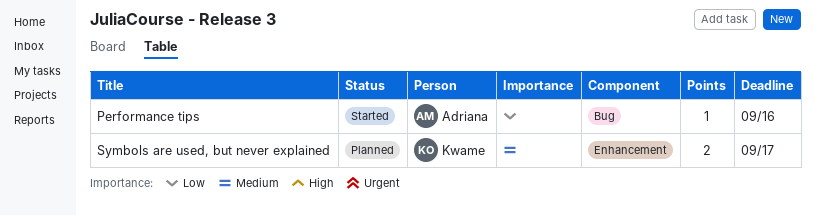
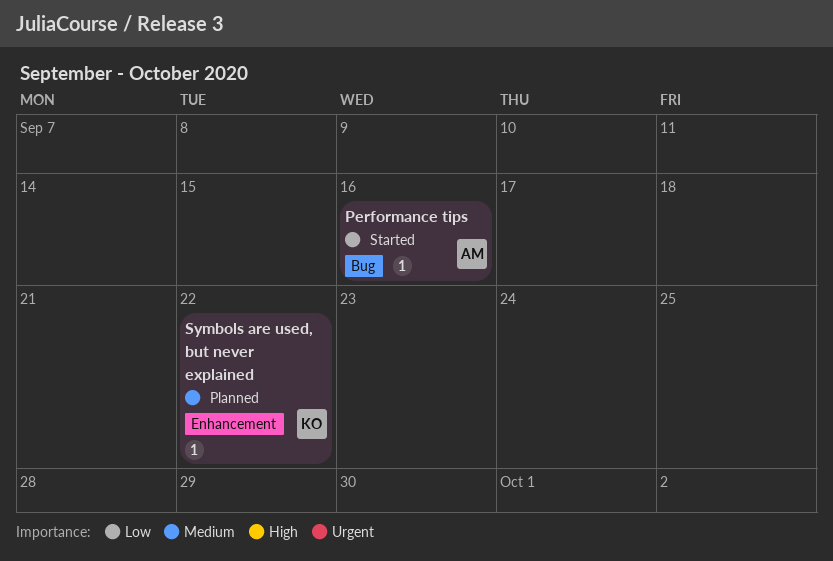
Symbols are used, but never explained, estimate: 2 -> 1
Symbols are used, but never explained, due: Sep 17 -> Sep 22

